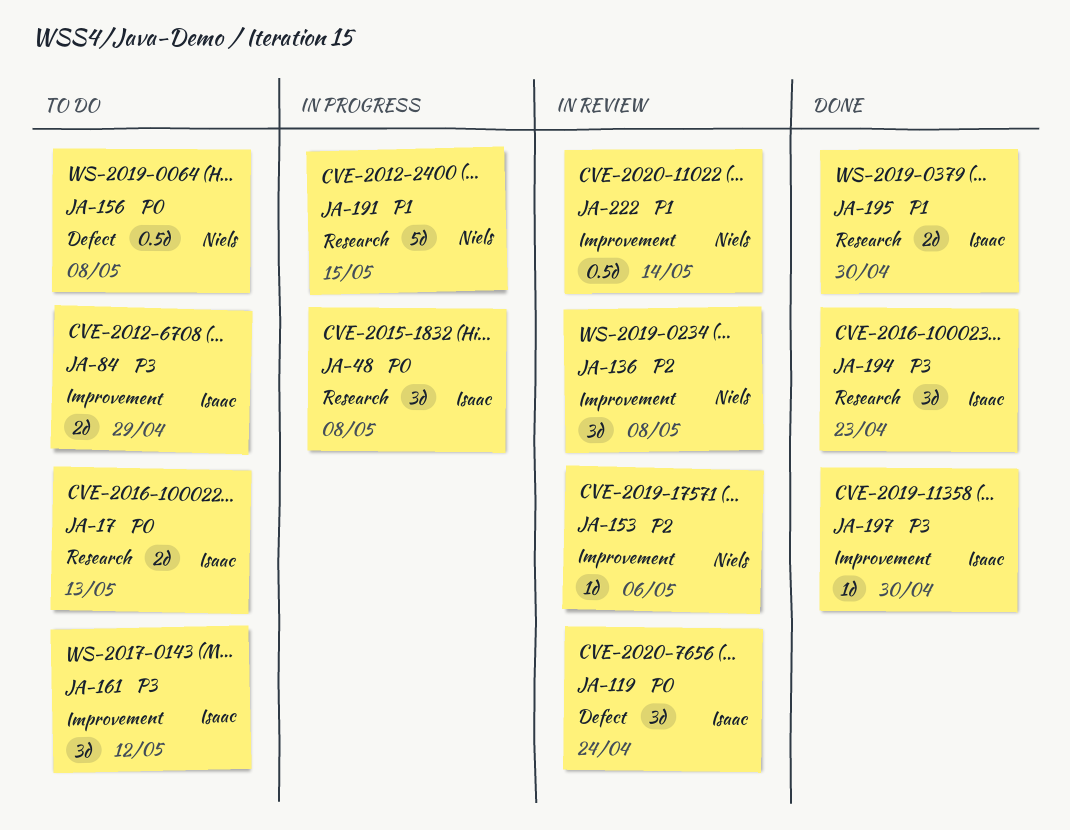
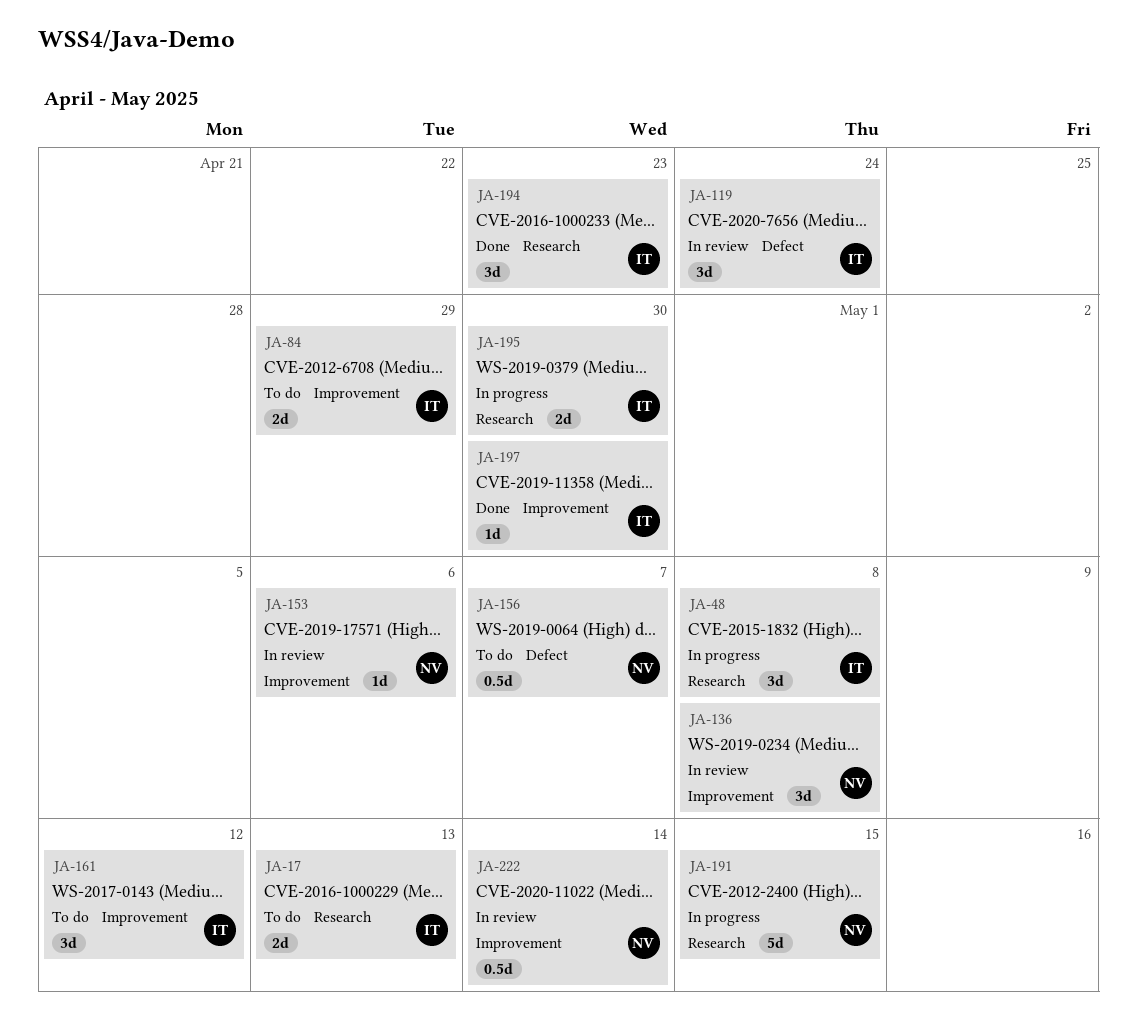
JA-156, due: May 8 -> May 7
JA-195, status: Done -> In progress

